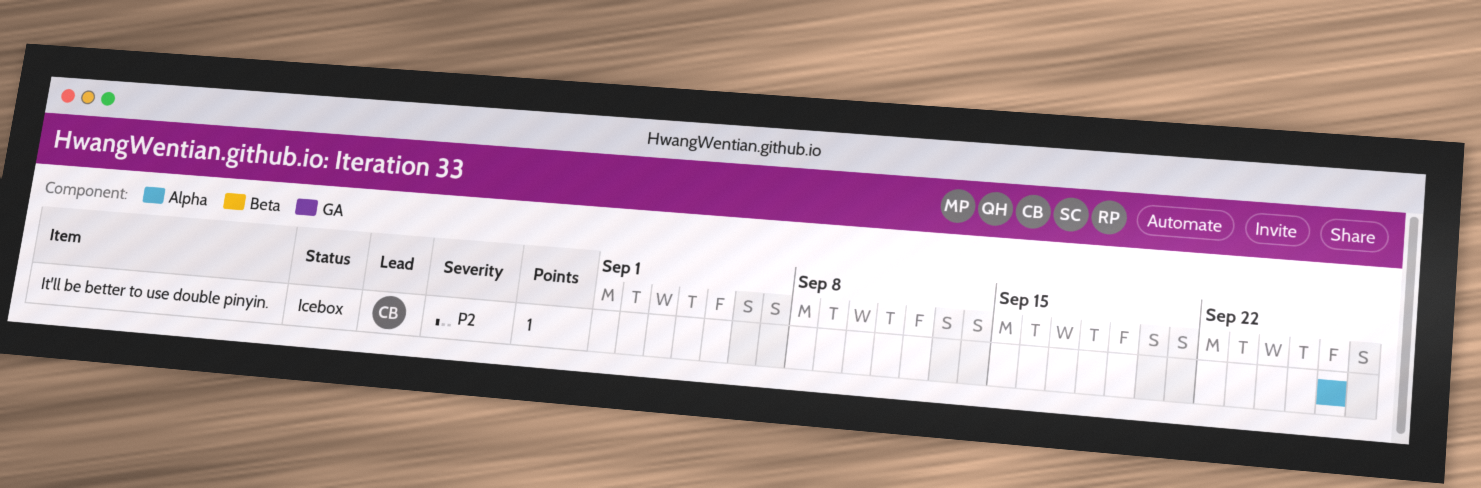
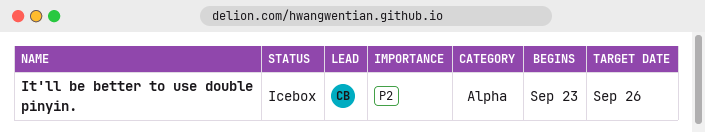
It'll be better to use double pinyin., start: Sep 26 -> Sep 23

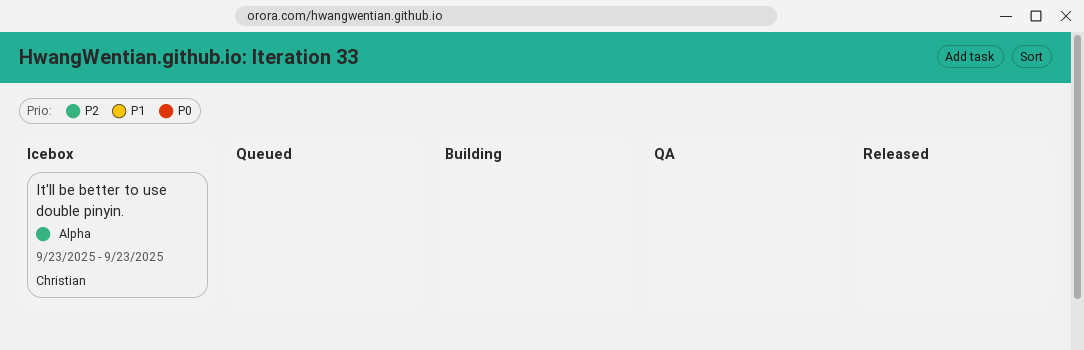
It'll be better to use double pinyin., due: Sep 26 -> Sep 23

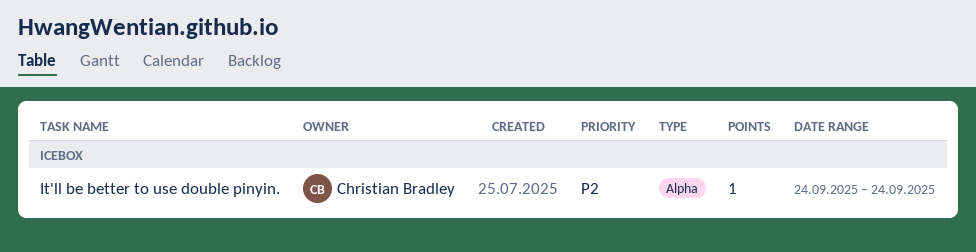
It'll be better to use double pinyin., start: Sep 23 -> Sep 24
It'll be better to use double pinyin., due: Sep 23 -> Sep 24

